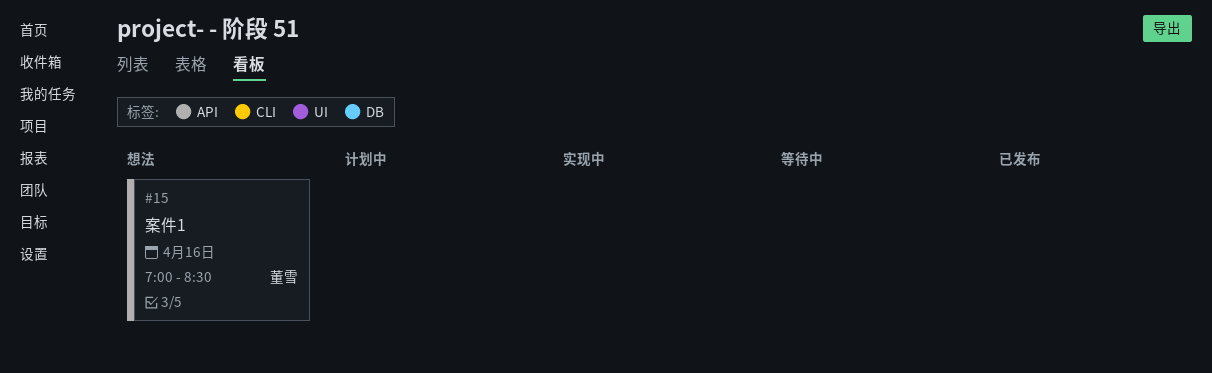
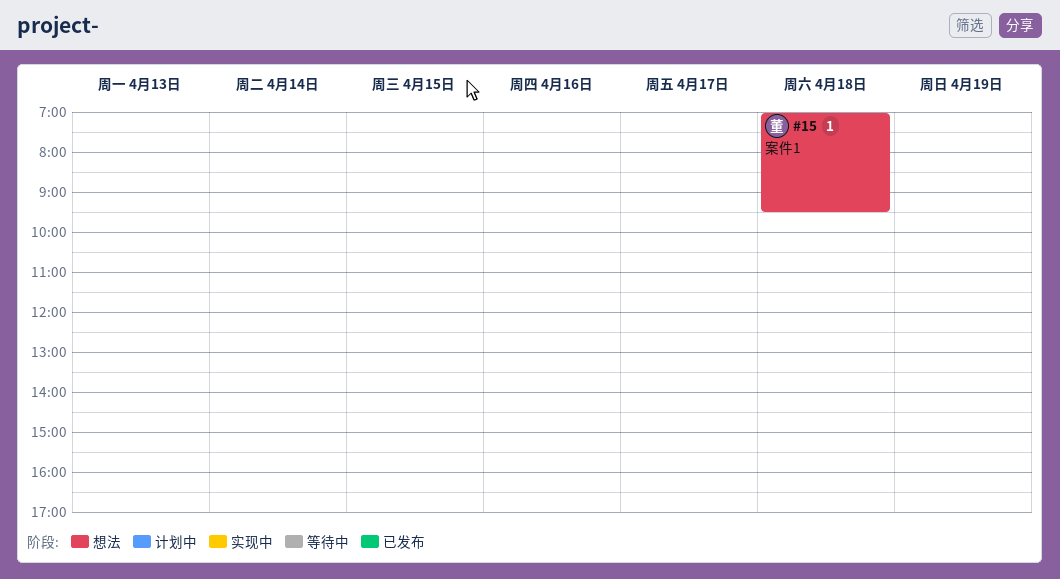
#15, day: Apr 16 -> Apr 18
#15, ends: 08:30 -> 09:30

